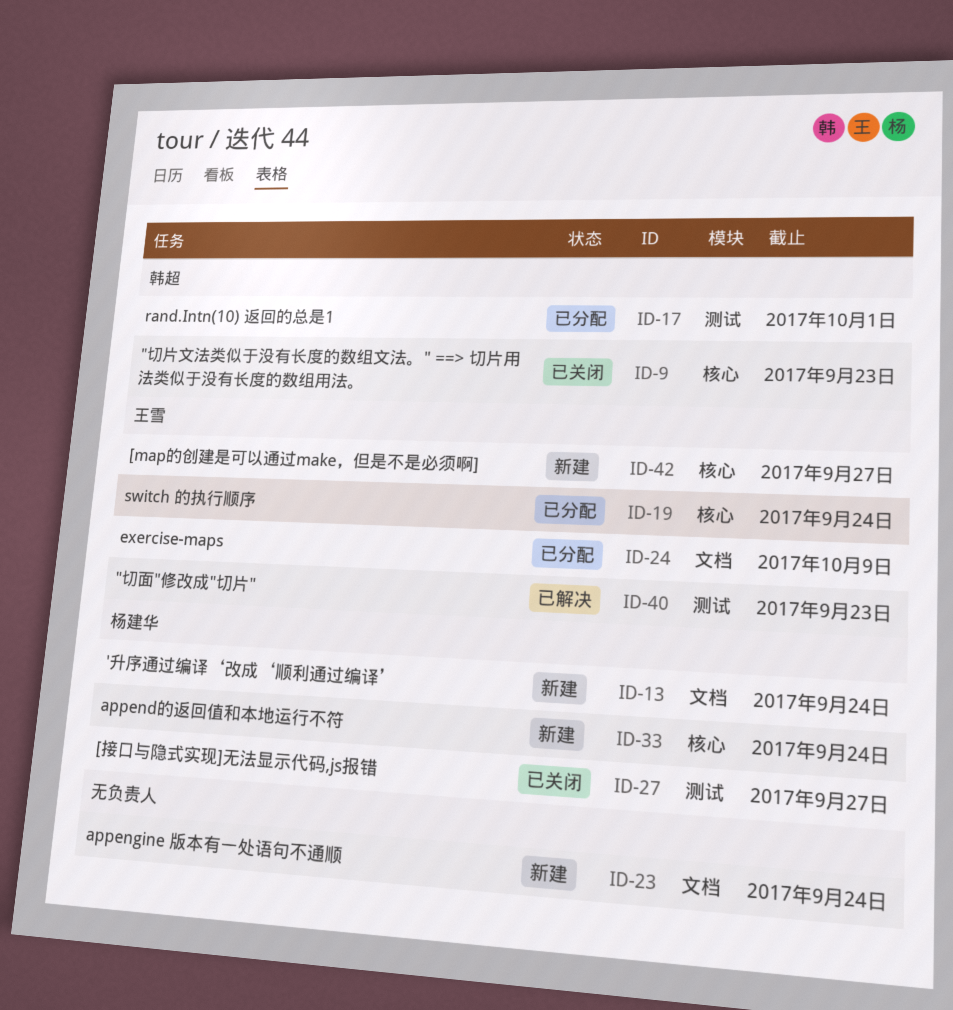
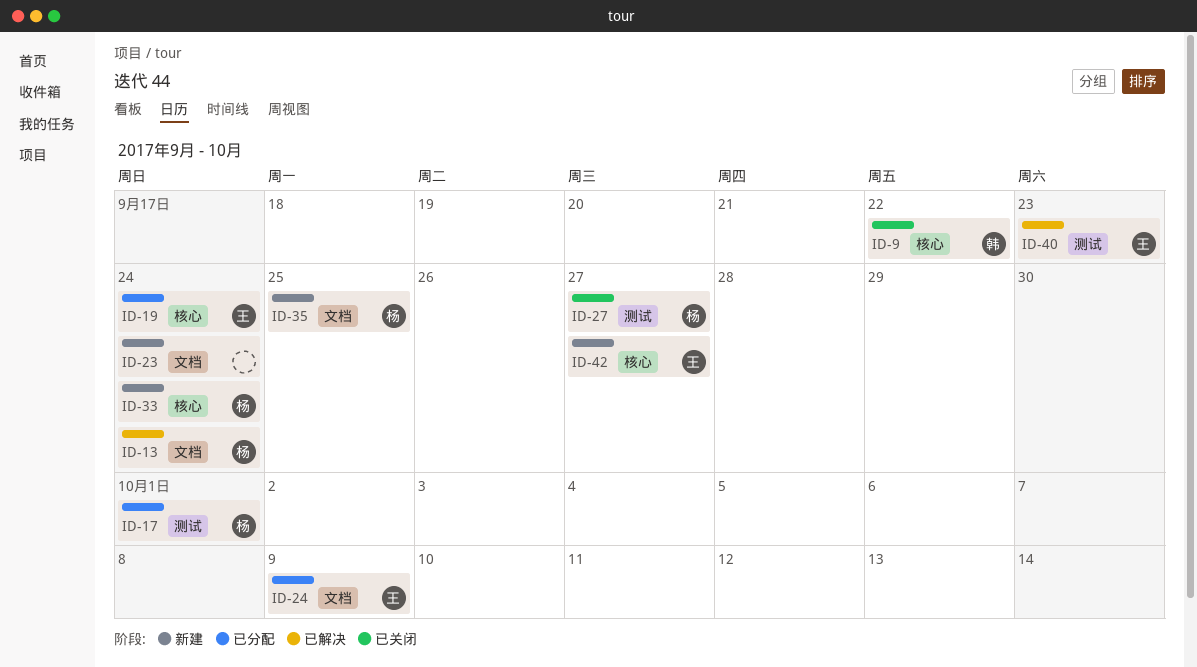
ID-9, due: Sep 23 -> Sep 22
ID-13, status: 新建 -> 已解决
ID-17, owner: 韩超 -> 杨建华
ID-35: none -> present

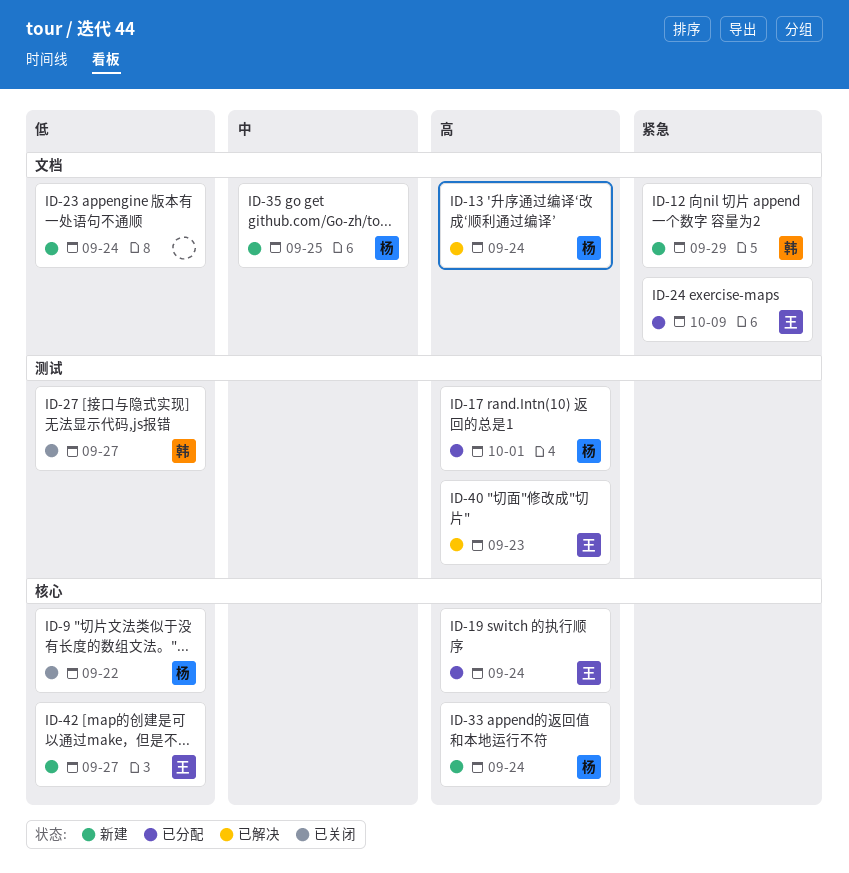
ID-9, owner: 韩 -> 杨
ID-12: none -> present
ID-27, owner: 杨 -> 韩

